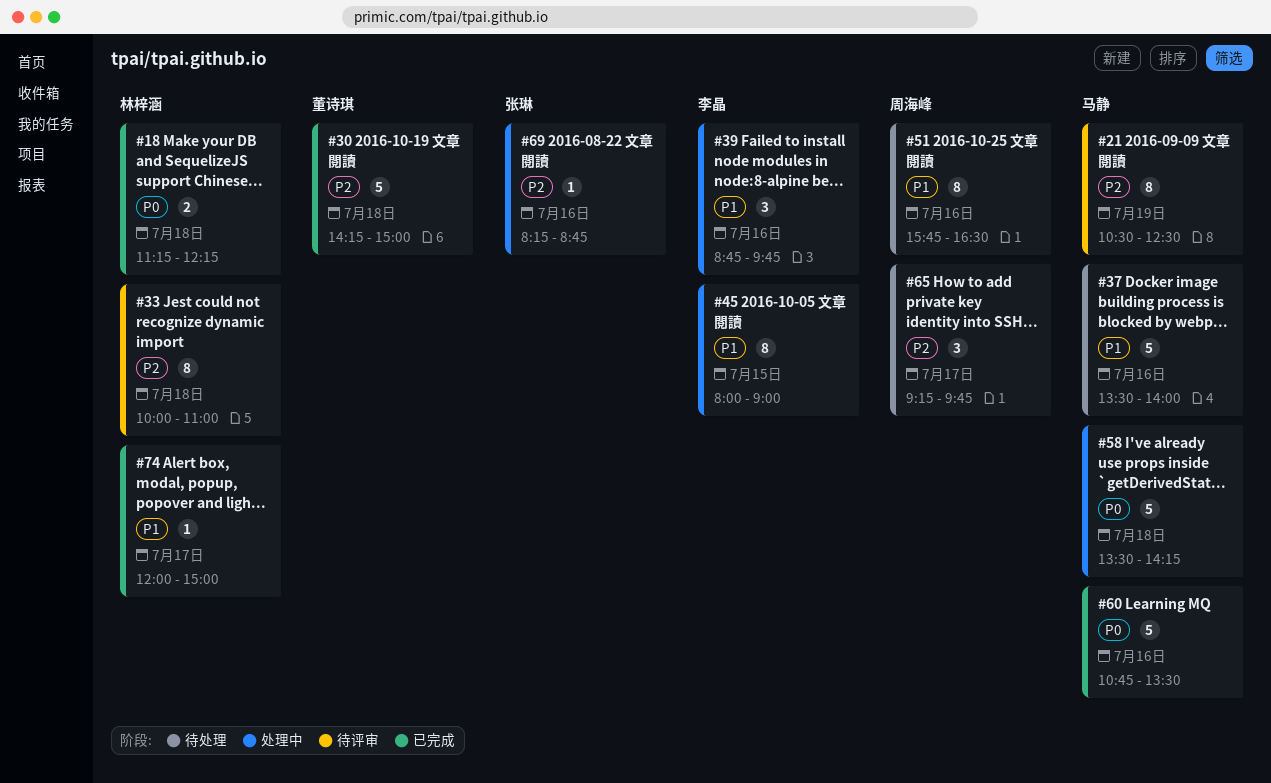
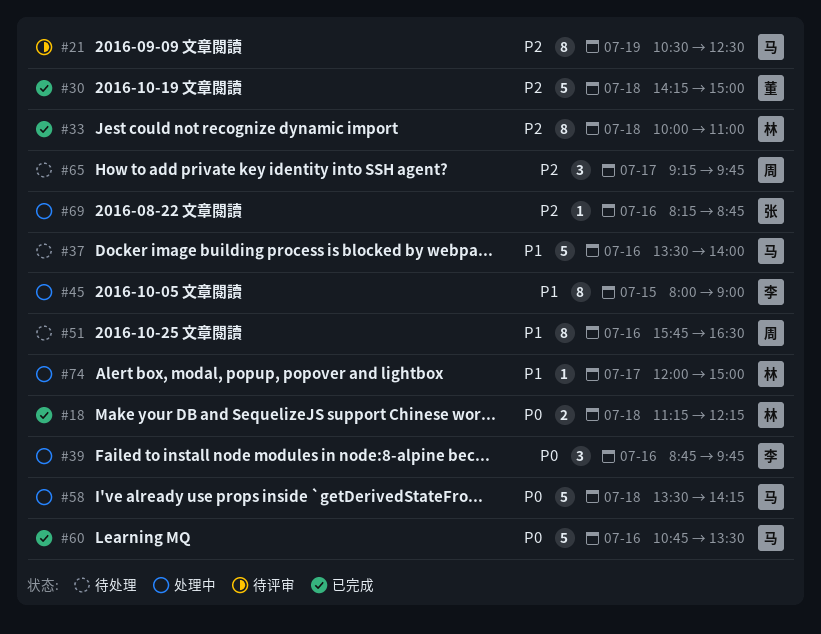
#33, status: 待评审 -> 已完成
#39, priority: P1 -> P0
#74, status: 已完成 -> 处理中

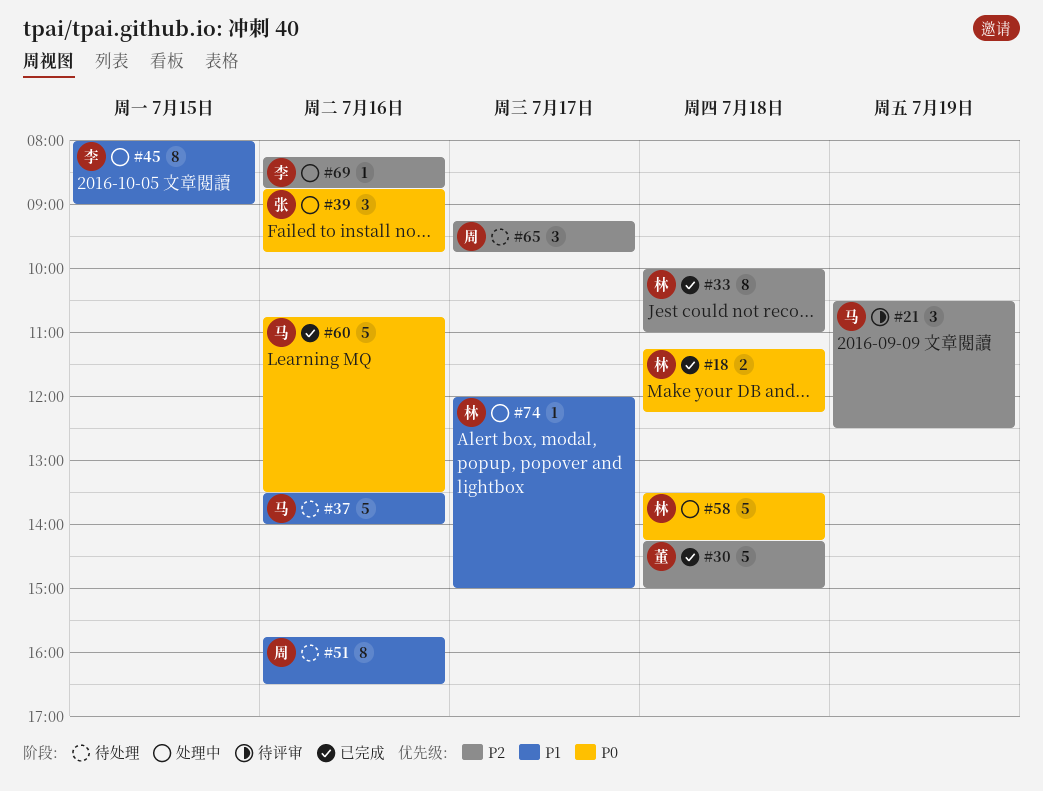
#21, estimate: 8 -> 3
#39, owner: 李 -> 张
#58, owner: 马 -> 林
#69, owner: 张 -> 李

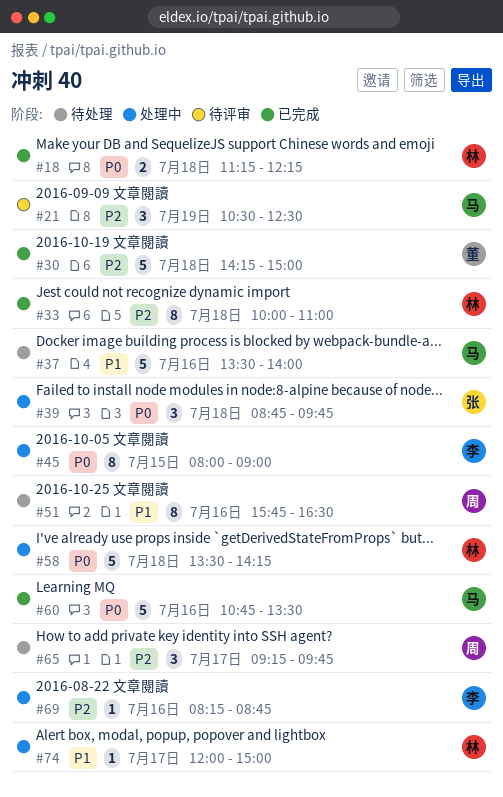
#39, day: Jul 16 -> Jul 18
#45, priority: P1 -> P0

